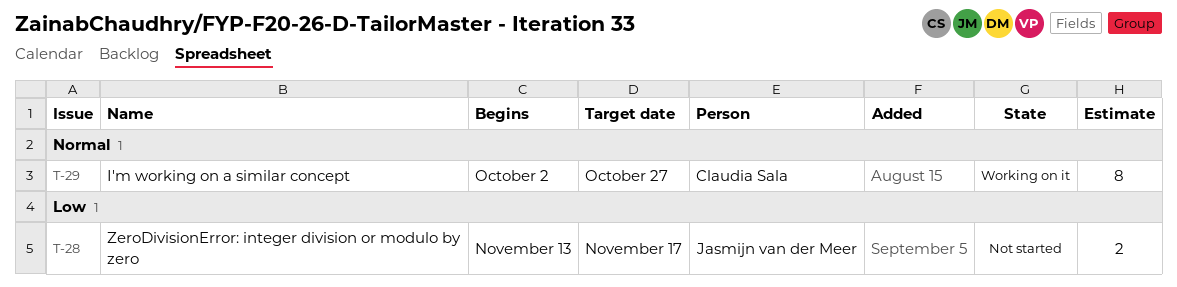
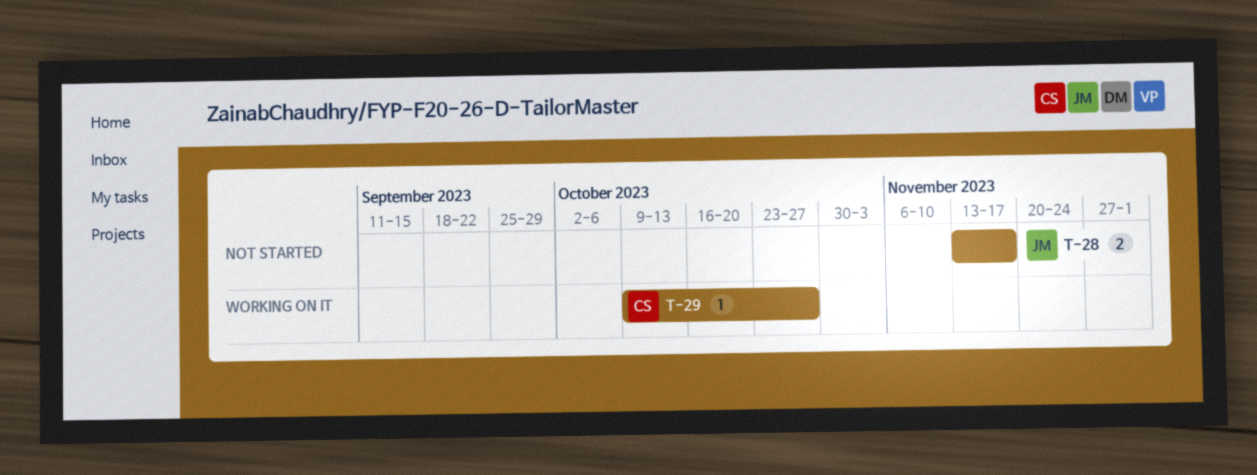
T-29, estimate: 8 -> 1
T-29, start: Oct 2 -> Oct 9

